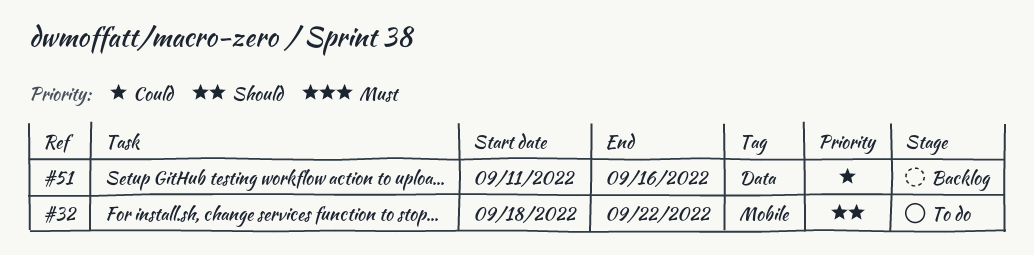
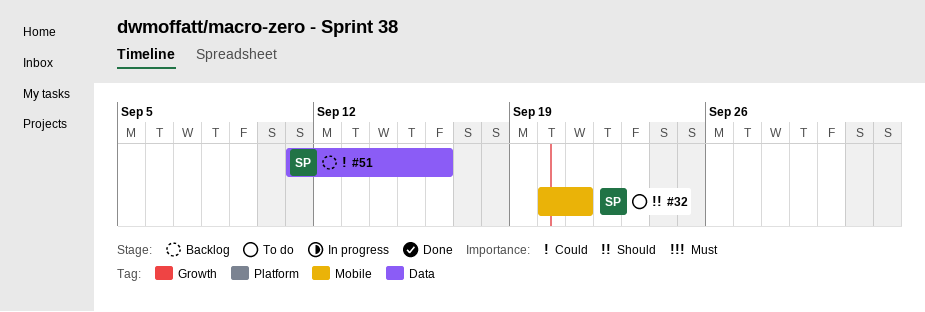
#32, start: Sep 18 -> Sep 20
#32, due: Sep 22 -> Sep 21

